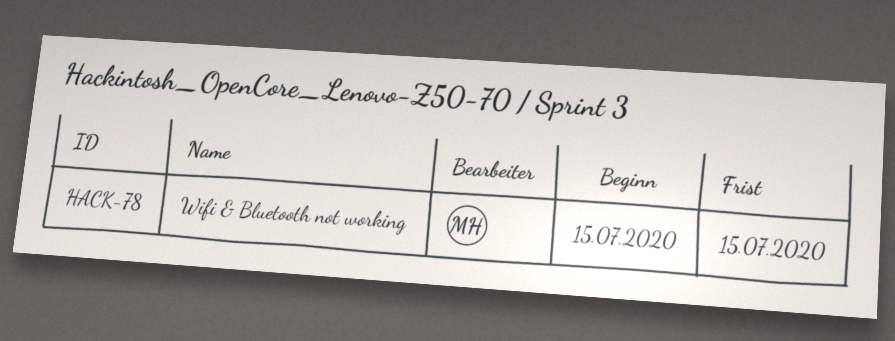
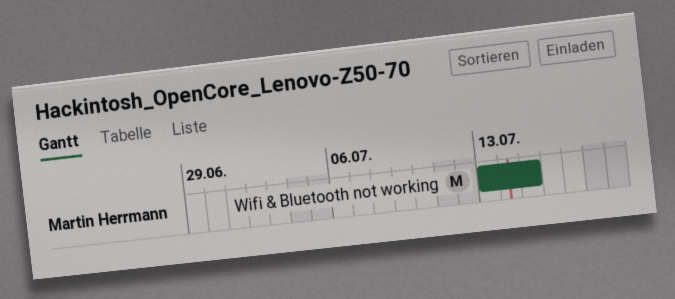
Wifi & Bluetooth not working, start: Jul 15 -> Jul 13

